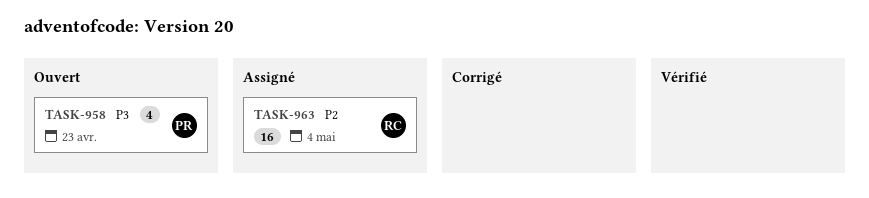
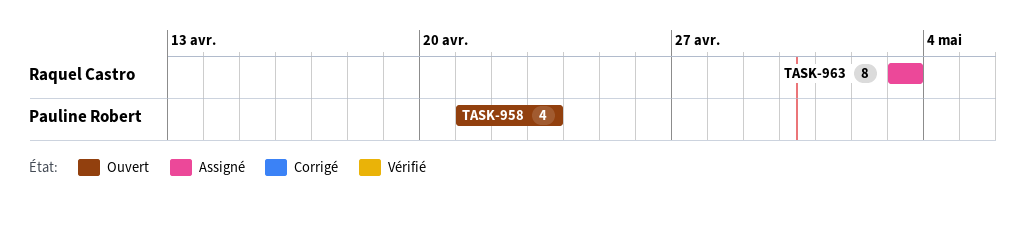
TASK-963, estimate: 16 -> 8
TASK-963, due: May 4 -> May 3

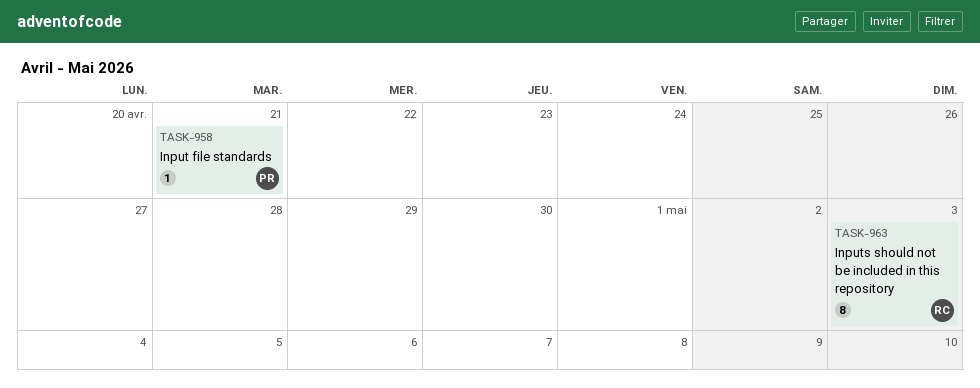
TASK-958, estimate: 4 -> 1
TASK-958, due: Apr 23 -> Apr 21

